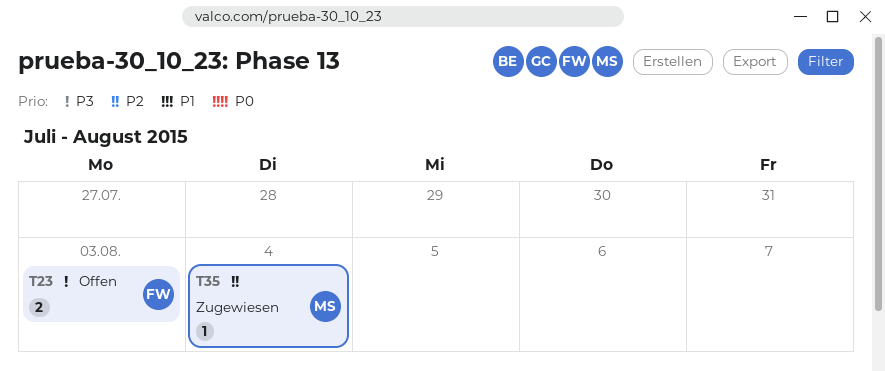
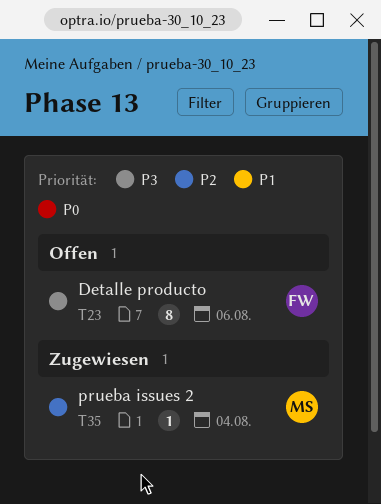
T23, estimate: 2 -> 8
T23, due: Aug 3 -> Aug 6

